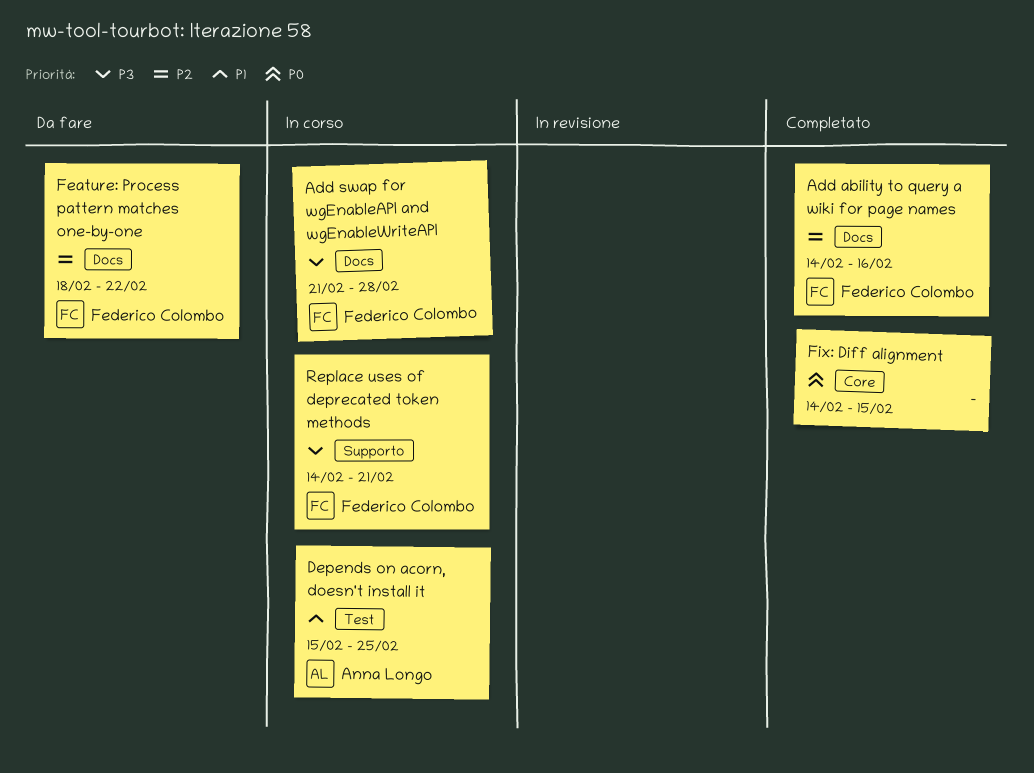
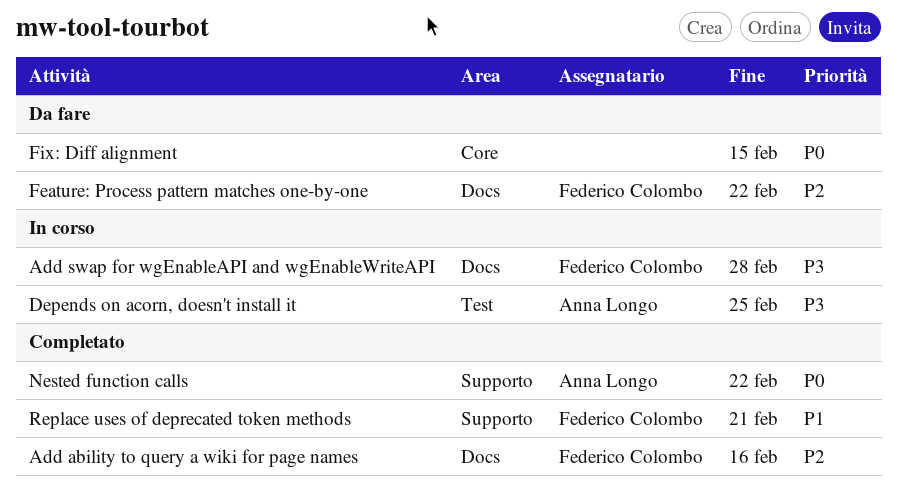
Depends on acorn, doesn't install it, priority: P1 -> P3
Fix: Diff alignment, status: Completato -> Da fare
Nested function calls: none -> present
Replace uses of deprecated token methods, status: In corso -> Completato
Replace uses of deprecated token methods, priority: P3 -> P1

